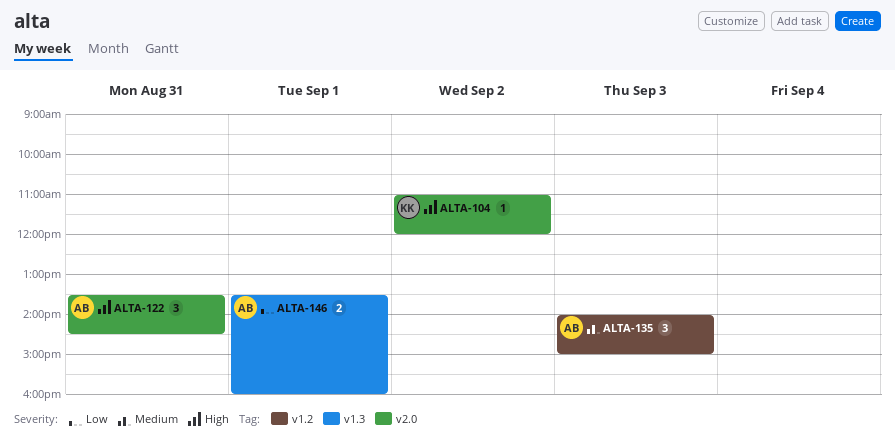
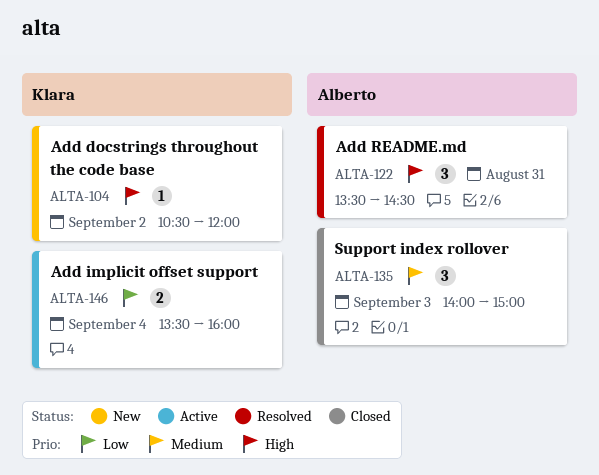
ALTA-104, begins: 11:00 -> 10:30
ALTA-146, owner: Alberto -> Klara
ALTA-146, day: Sep 1 -> Sep 4

